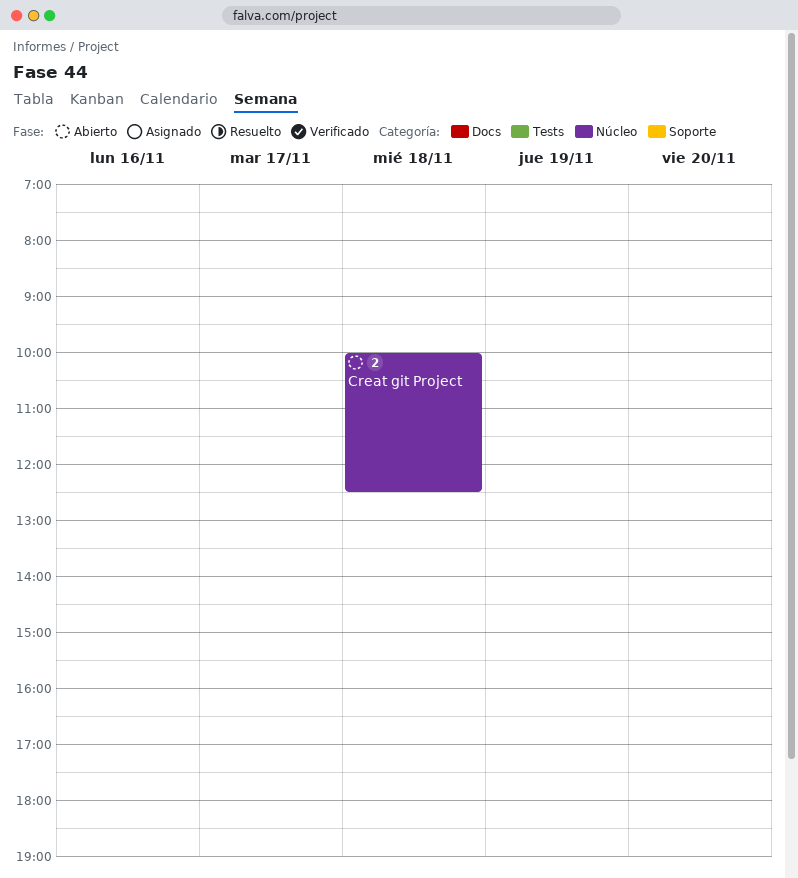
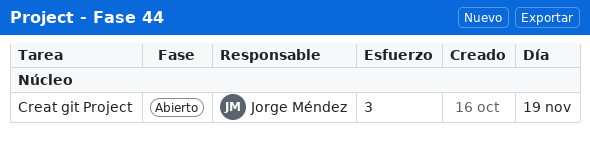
Creat git Project, estimate: 2 -> 3
Creat git Project, day: Nov 18 -> Nov 19

